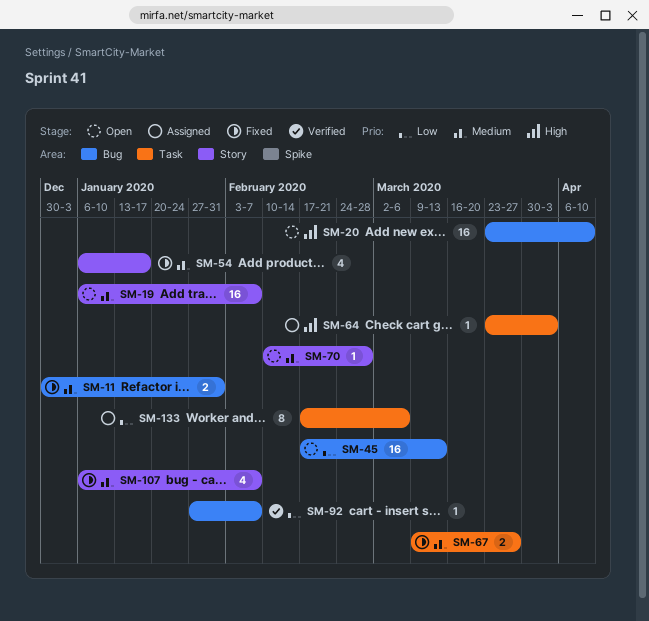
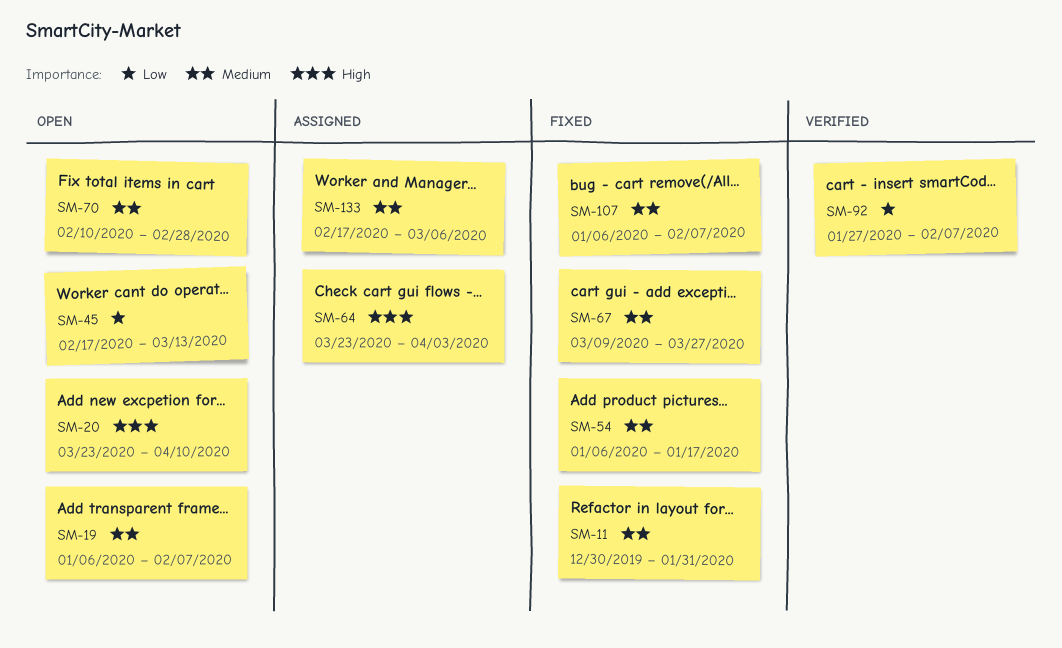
SM-133, priority: Low -> Medium

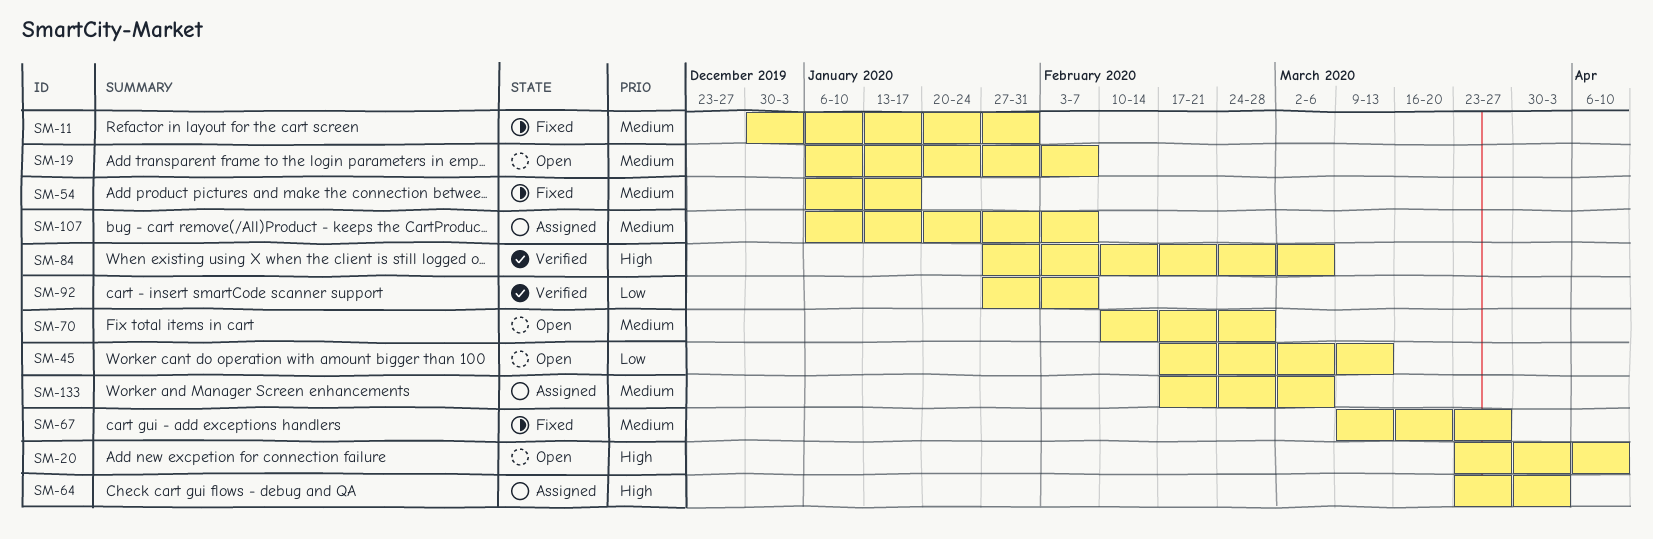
SM-84: none -> present
SM-107, status: Fixed -> Assigned

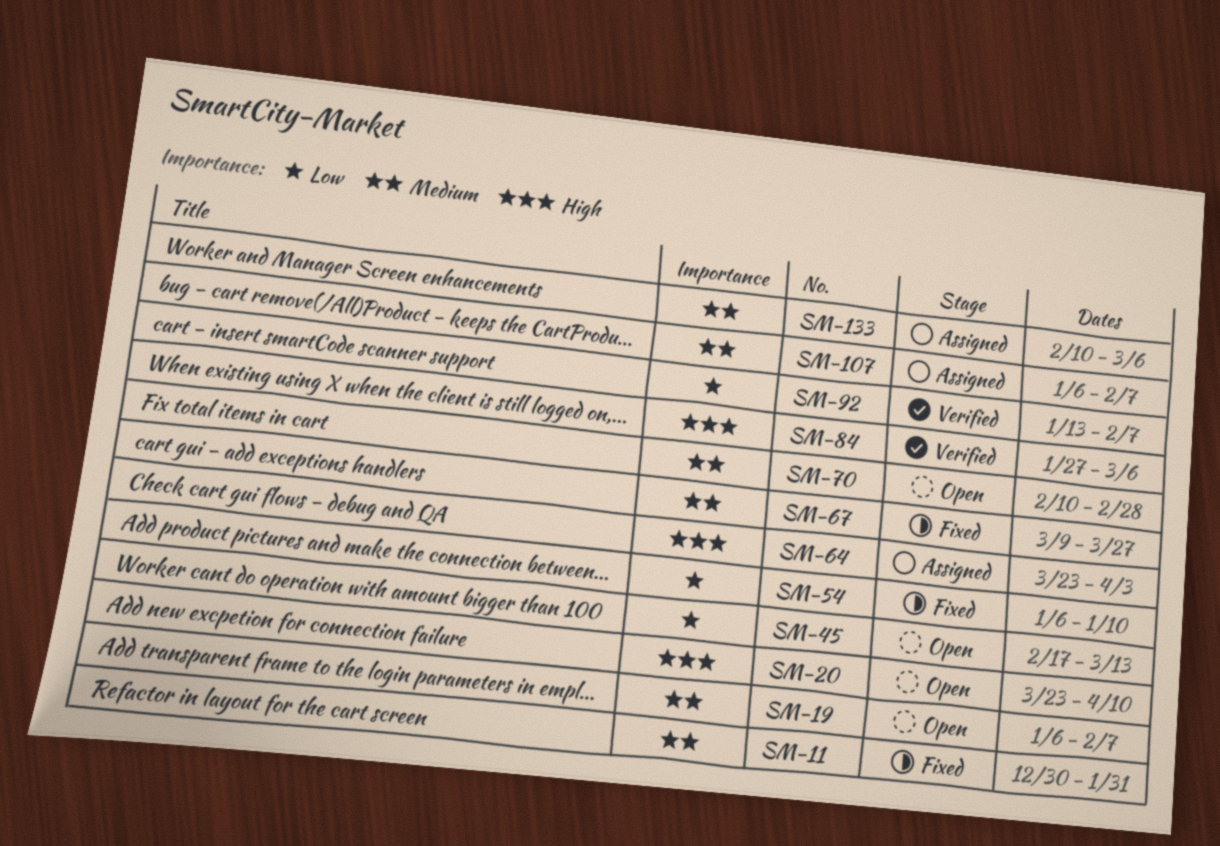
SM-54, priority: Medium -> Low
SM-54, due: Jan 17 -> Jan 10
SM-92, start: Jan 27 -> Jan 13
SM-133, start: Feb 17 -> Feb 10

